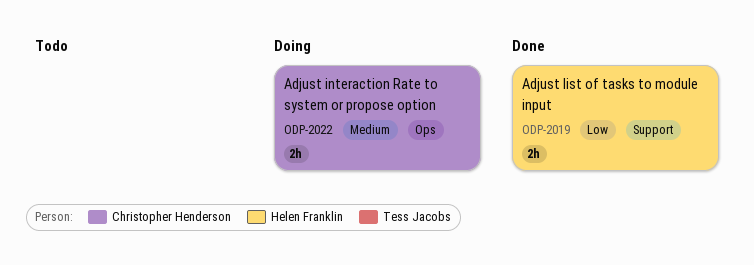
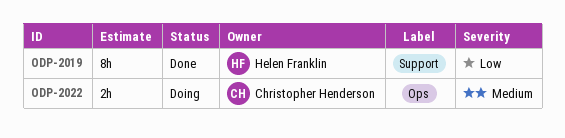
ODP-2019, estimate: 2h -> 8h

